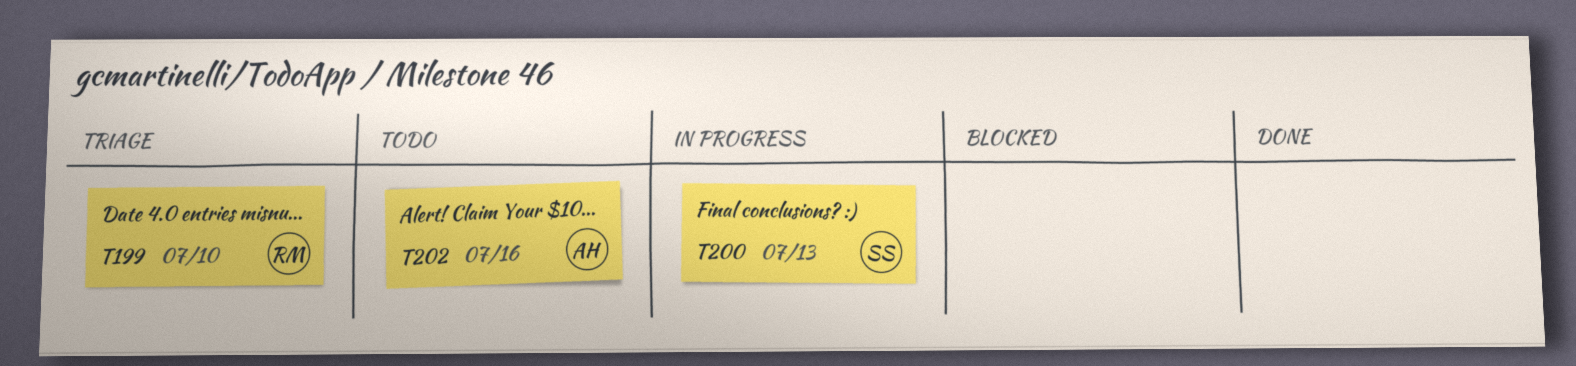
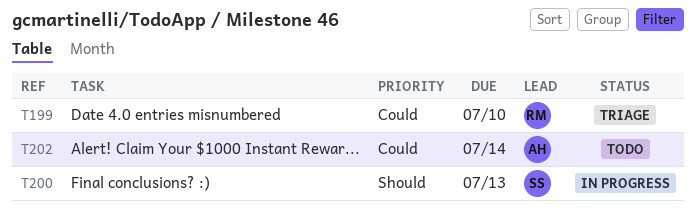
T202, due: Jul 16 -> Jul 14

